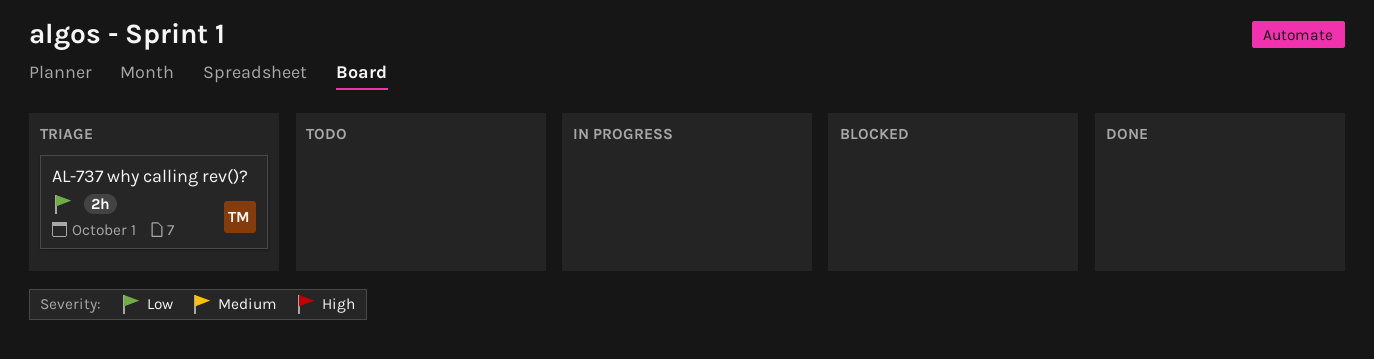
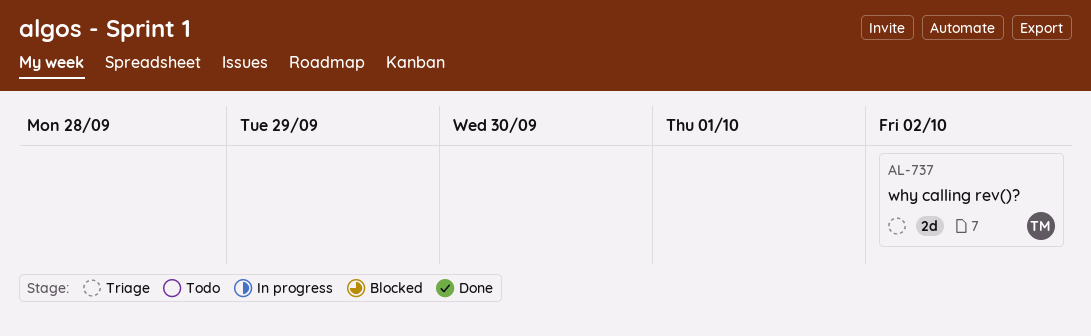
AL-737, estimate: 2h -> 2d
AL-737, due: Oct 1 -> Oct 2

